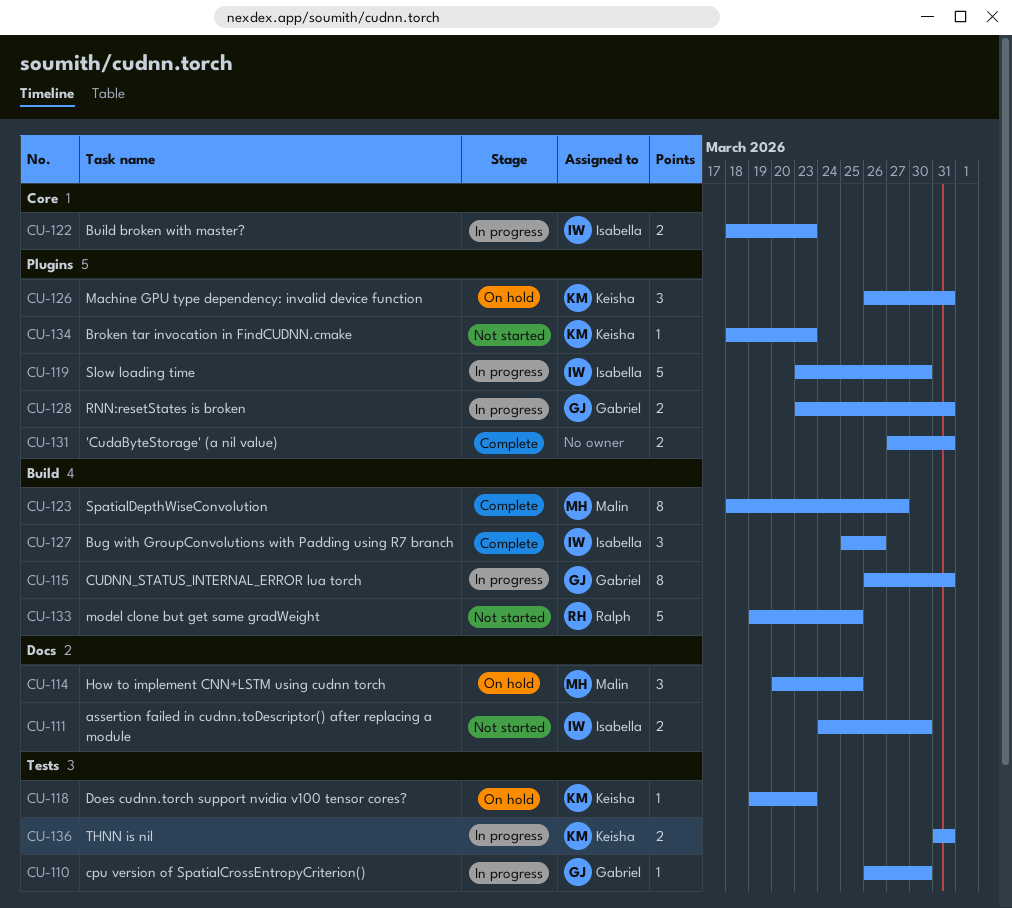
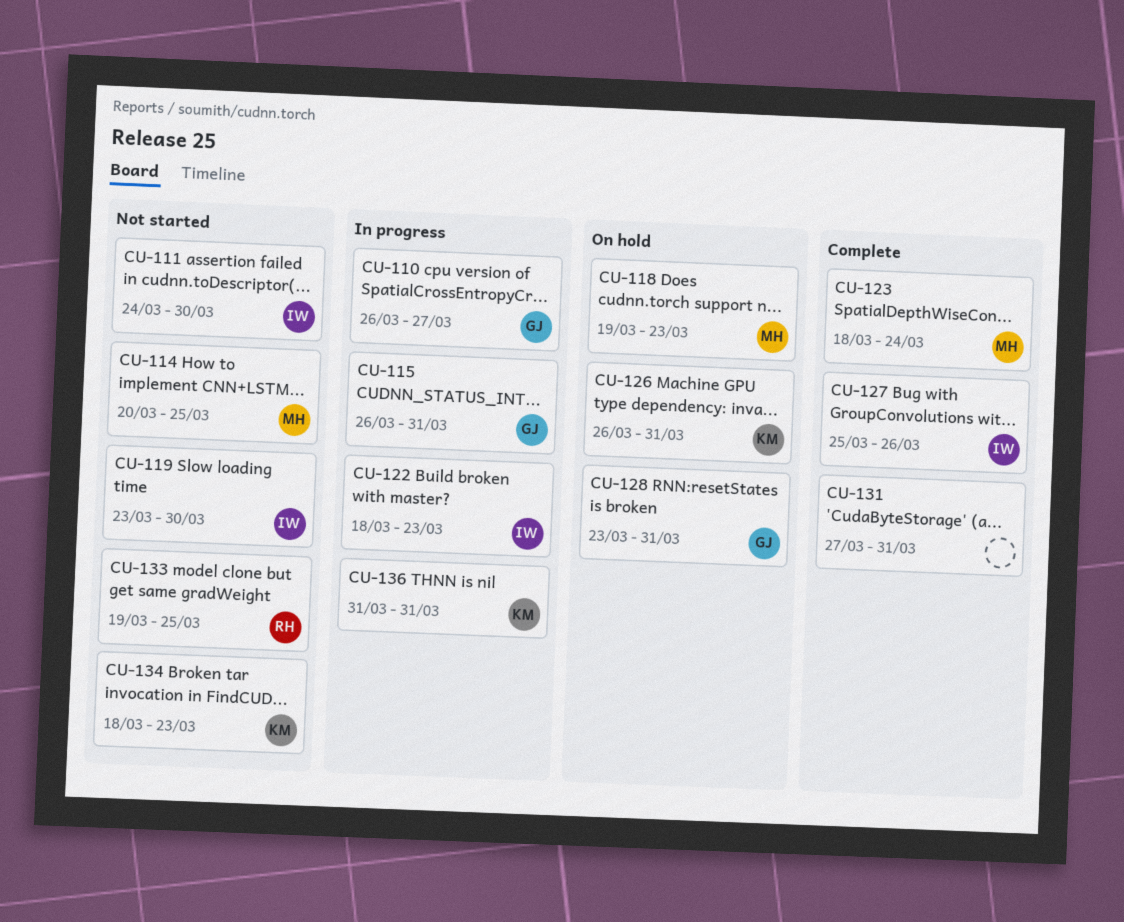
CU-110, due: Mar 30 -> Mar 27
CU-114, status: On hold -> Not started
CU-118, owner: Keisha -> Malin
CU-119, status: In progress -> Not started
CU-123, due: Mar 27 -> Mar 24
CU-128, status: In progress -> On hold

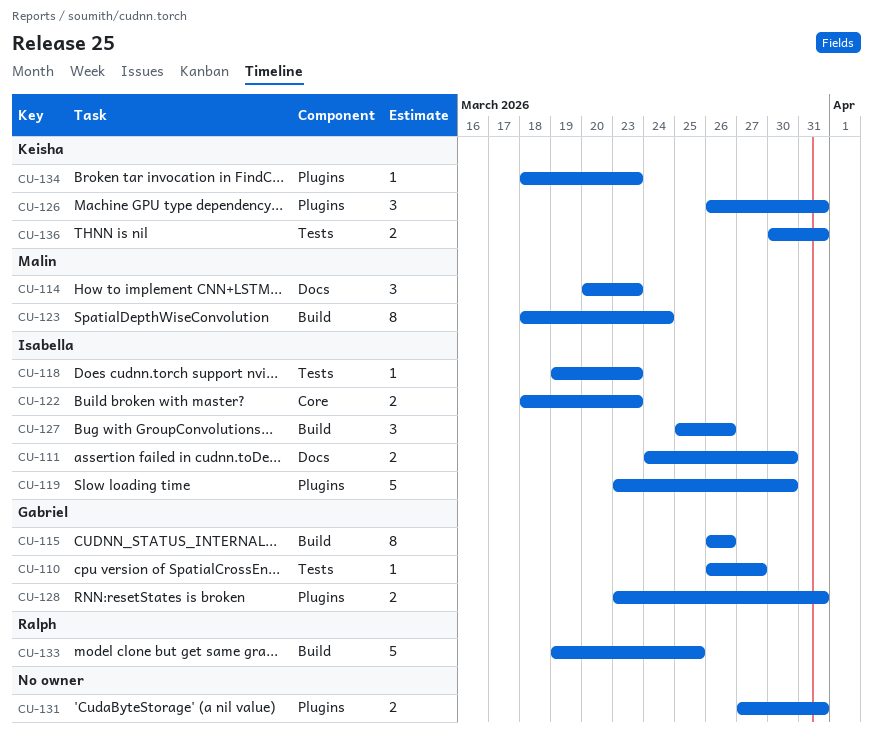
CU-114, due: Mar 25 -> Mar 23
CU-115, due: Mar 31 -> Mar 26
CU-118, owner: Malin -> Isabella
CU-136, start: Mar 31 -> Mar 30

